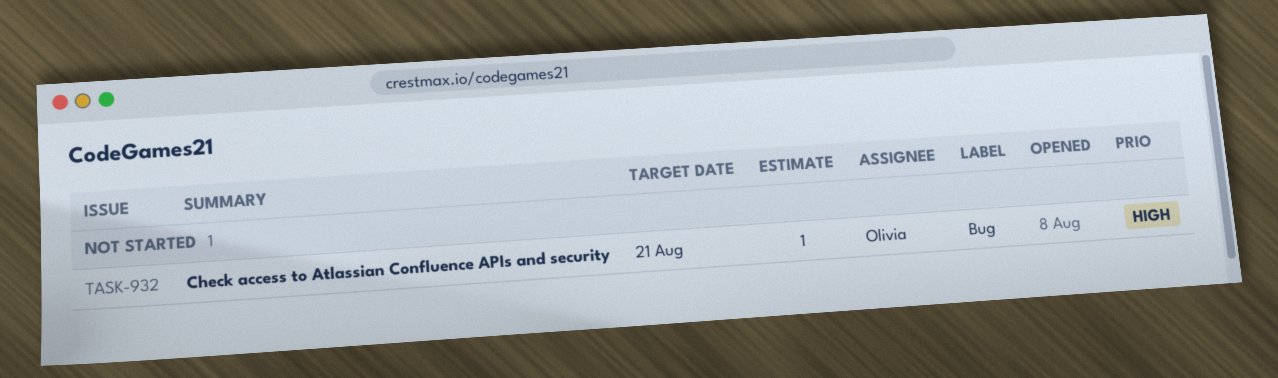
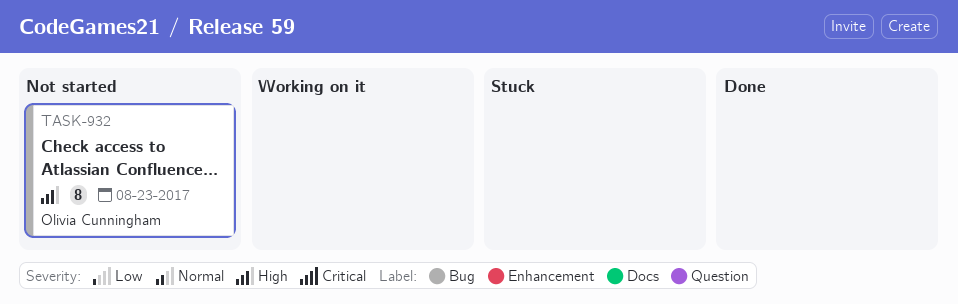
TASK-932, estimate: 1 -> 8
TASK-932, due: Aug 21 -> Aug 23

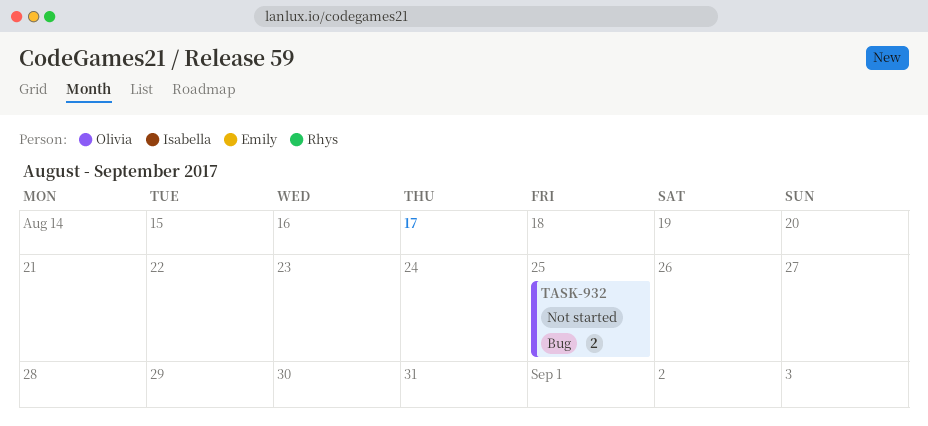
TASK-932, estimate: 8 -> 2
TASK-932, due: Aug 23 -> Aug 25

